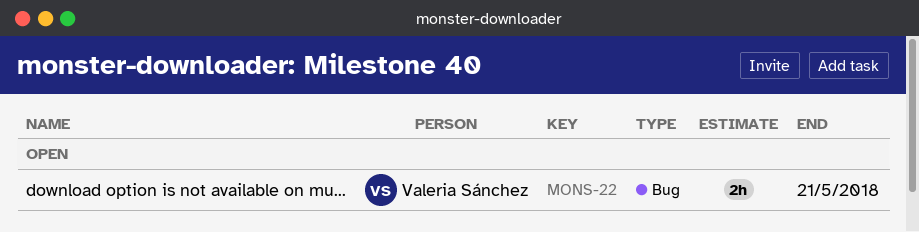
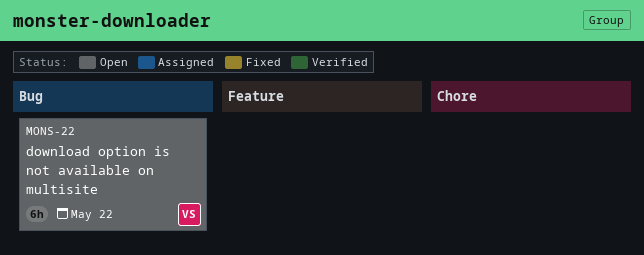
MONS-22, estimate: 2h -> 6h
MONS-22, due: May 21 -> May 22

